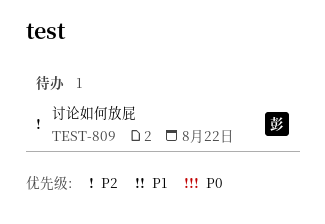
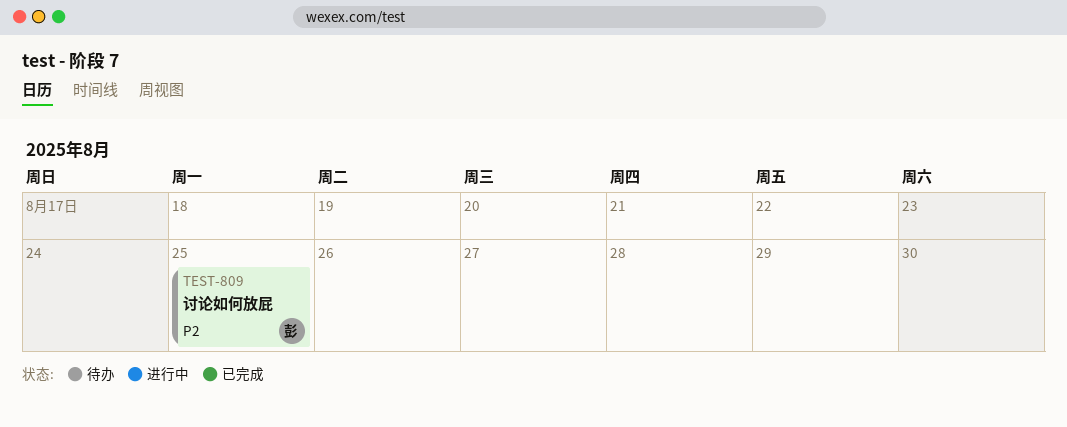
TEST-809, due: Aug 22 -> Aug 25

